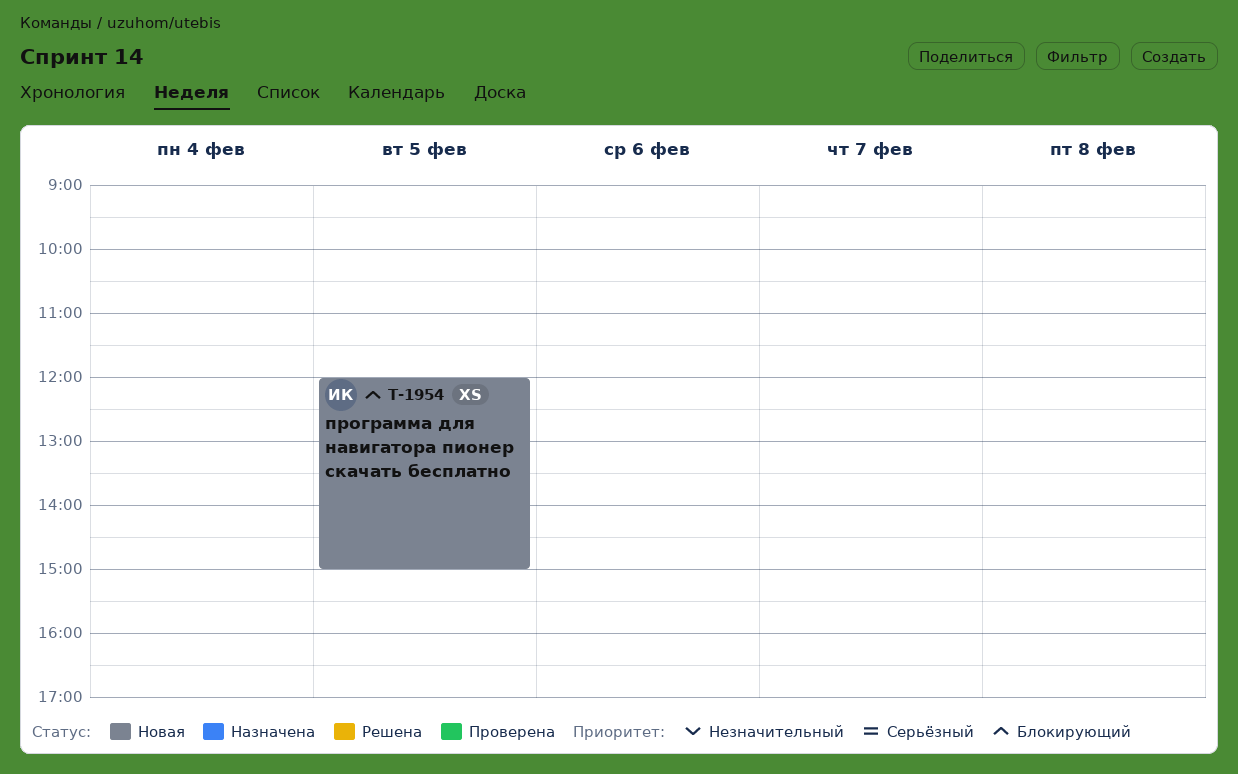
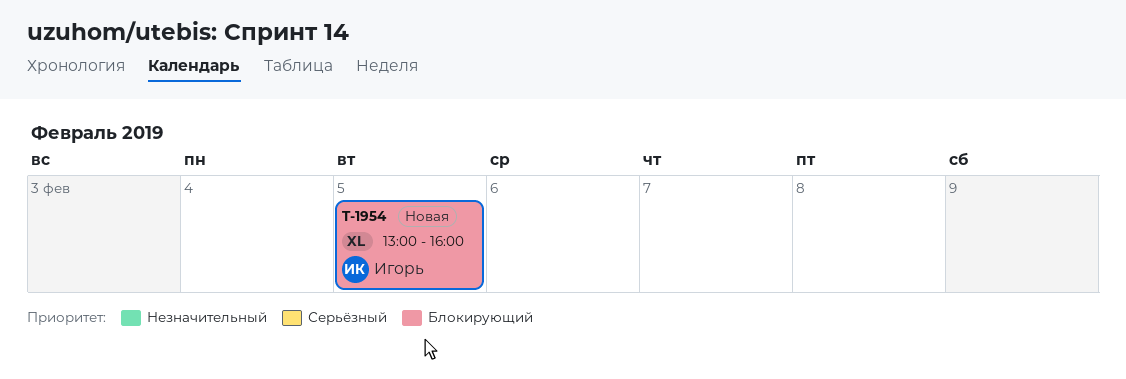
T-1954, estimate: XS -> XL
T-1954, begins: 12:00 -> 13:00
T-1954, ends: 15:00 -> 16:00

